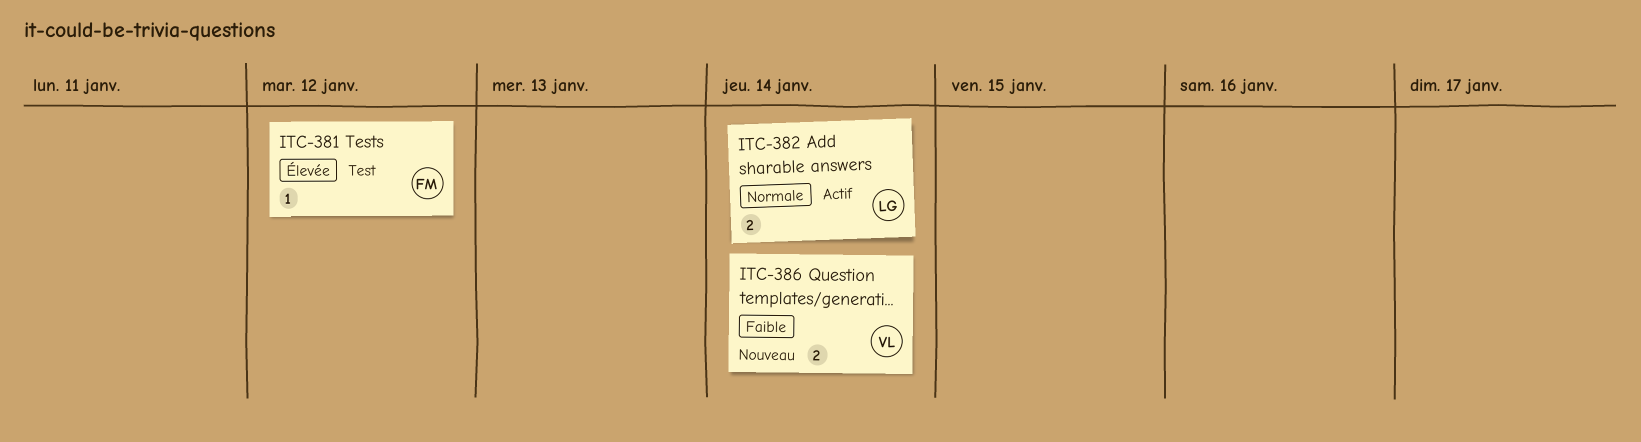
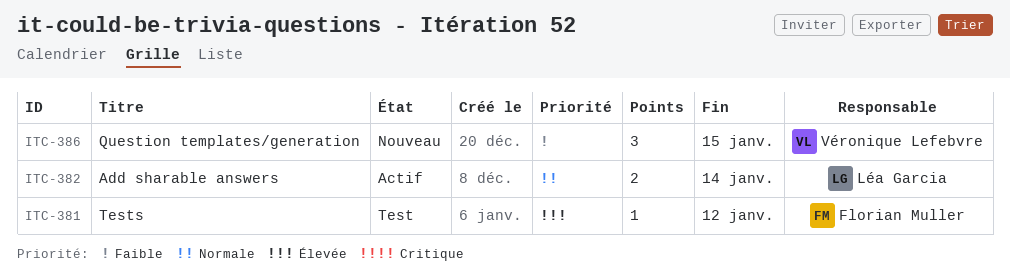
ITC-386, estimate: 2 -> 3
ITC-386, due: Jan 14 -> Jan 15

